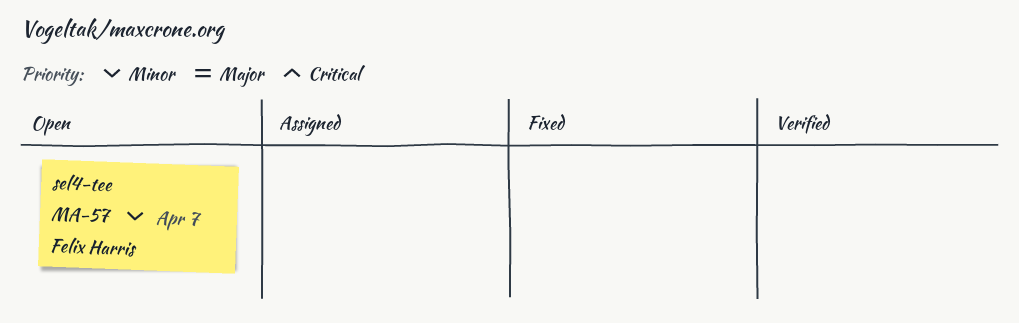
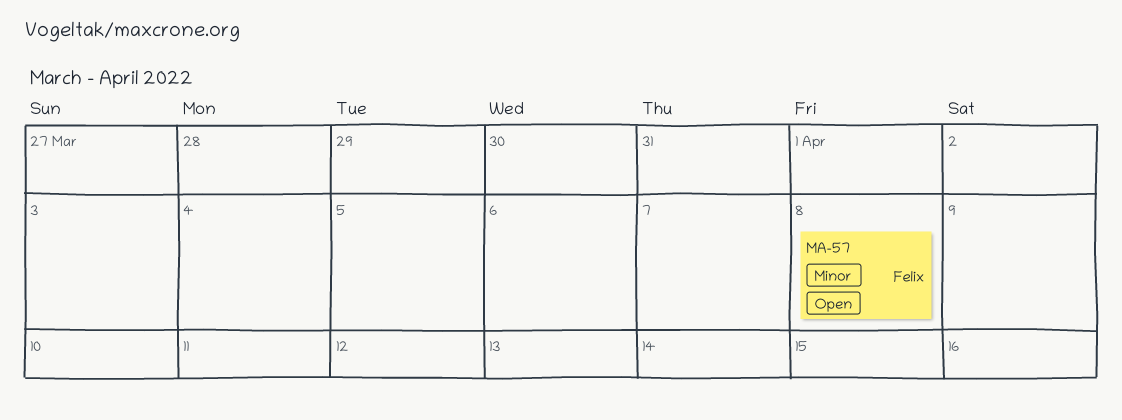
MA-57, due: Apr 7 -> Apr 8

